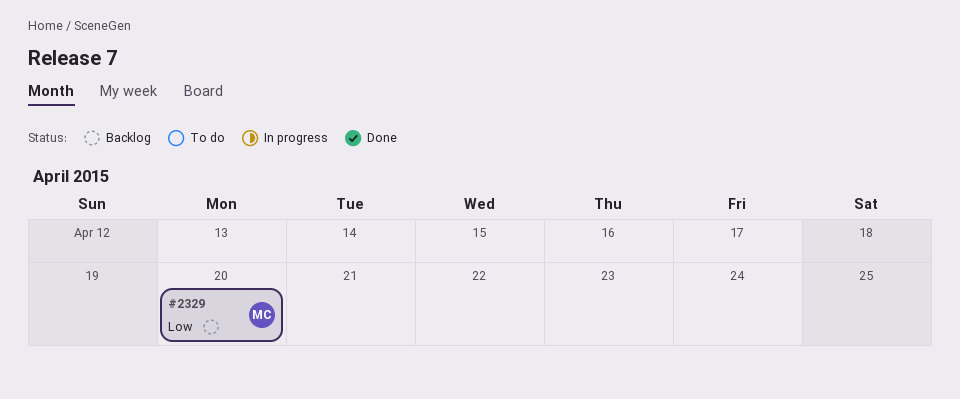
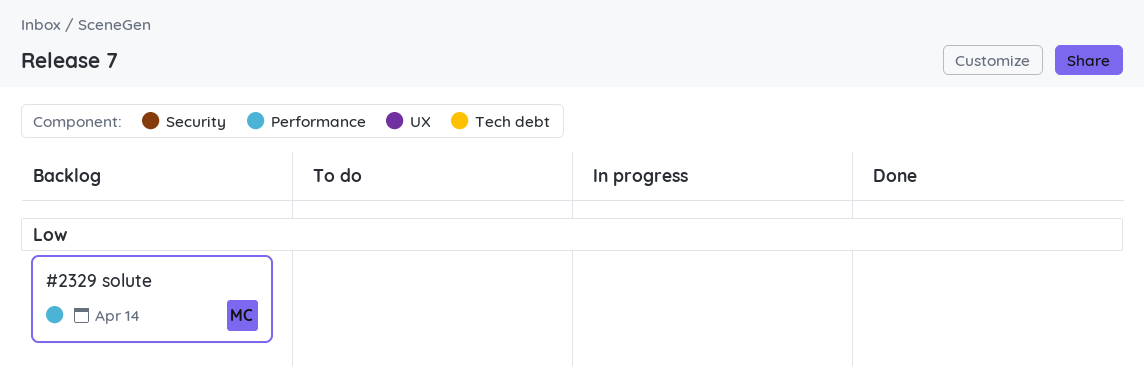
#2329, due: Apr 20 -> Apr 14

